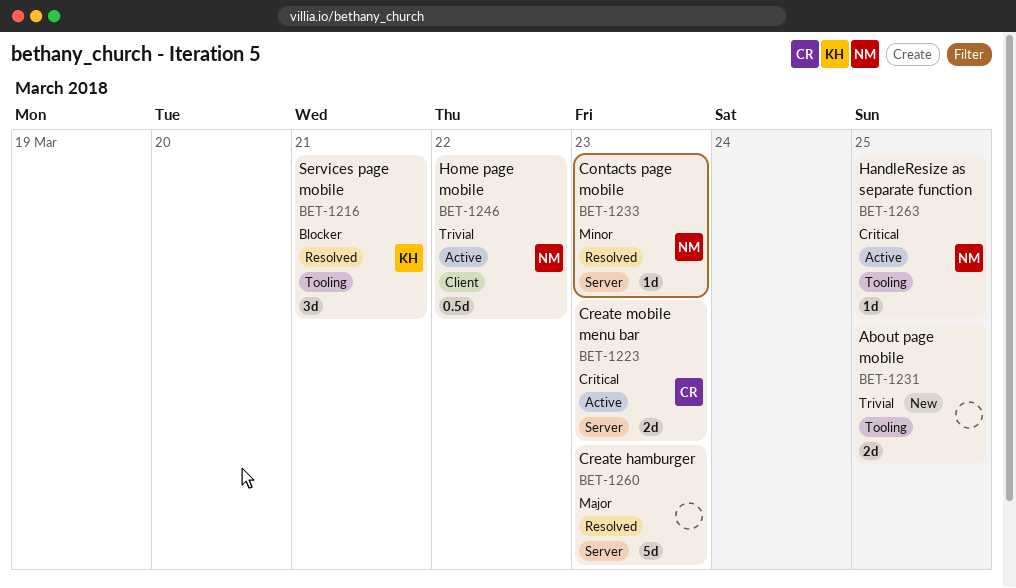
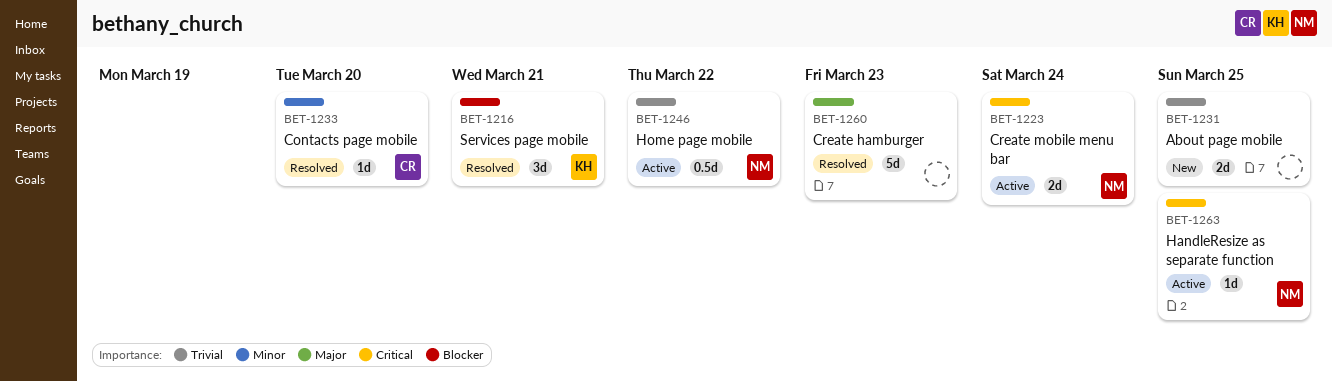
BET-1223, owner: CR -> NM
BET-1223, due: Mar 23 -> Mar 24
BET-1233, owner: NM -> CR
BET-1233, due: Mar 23 -> Mar 20

